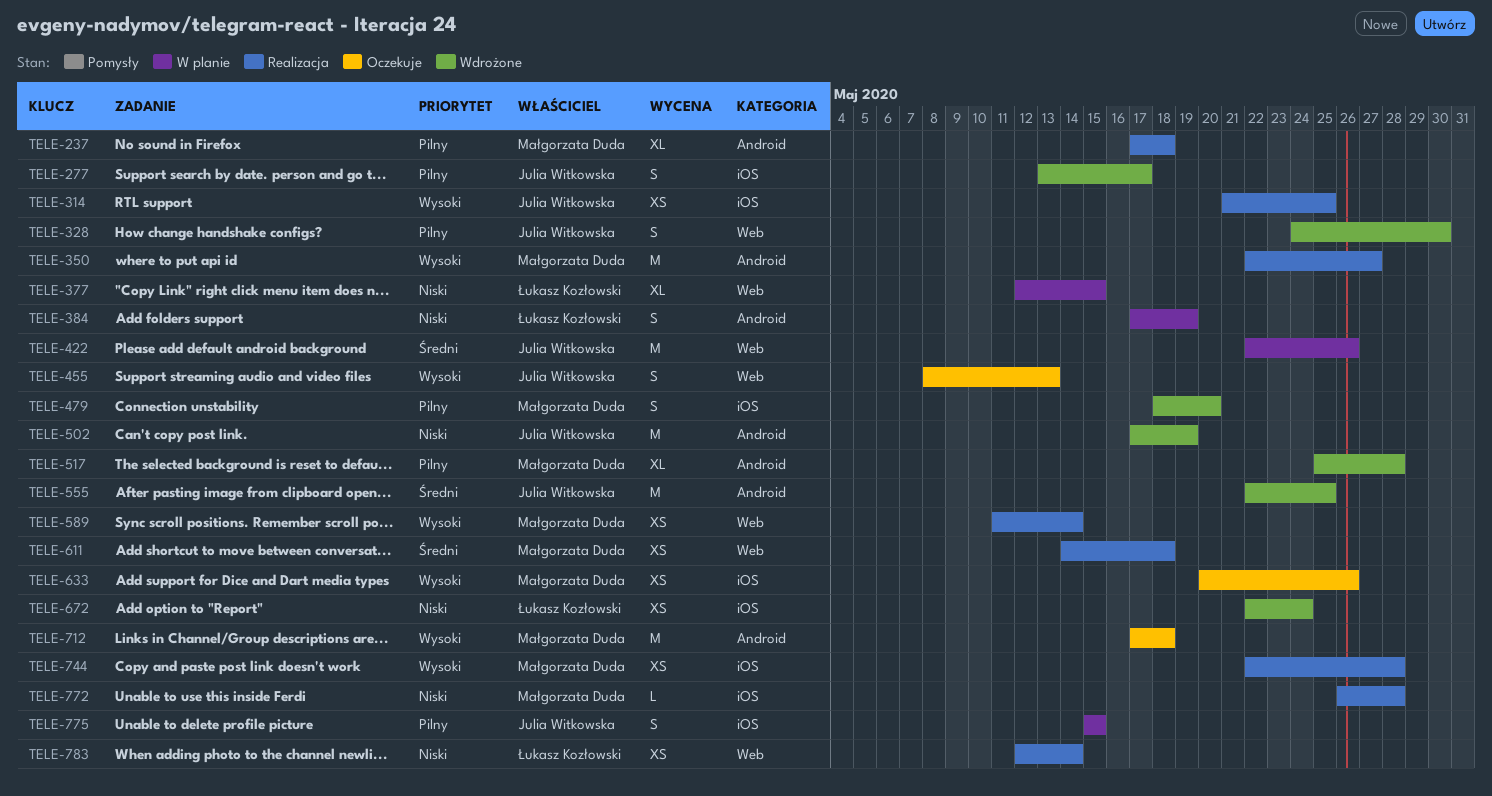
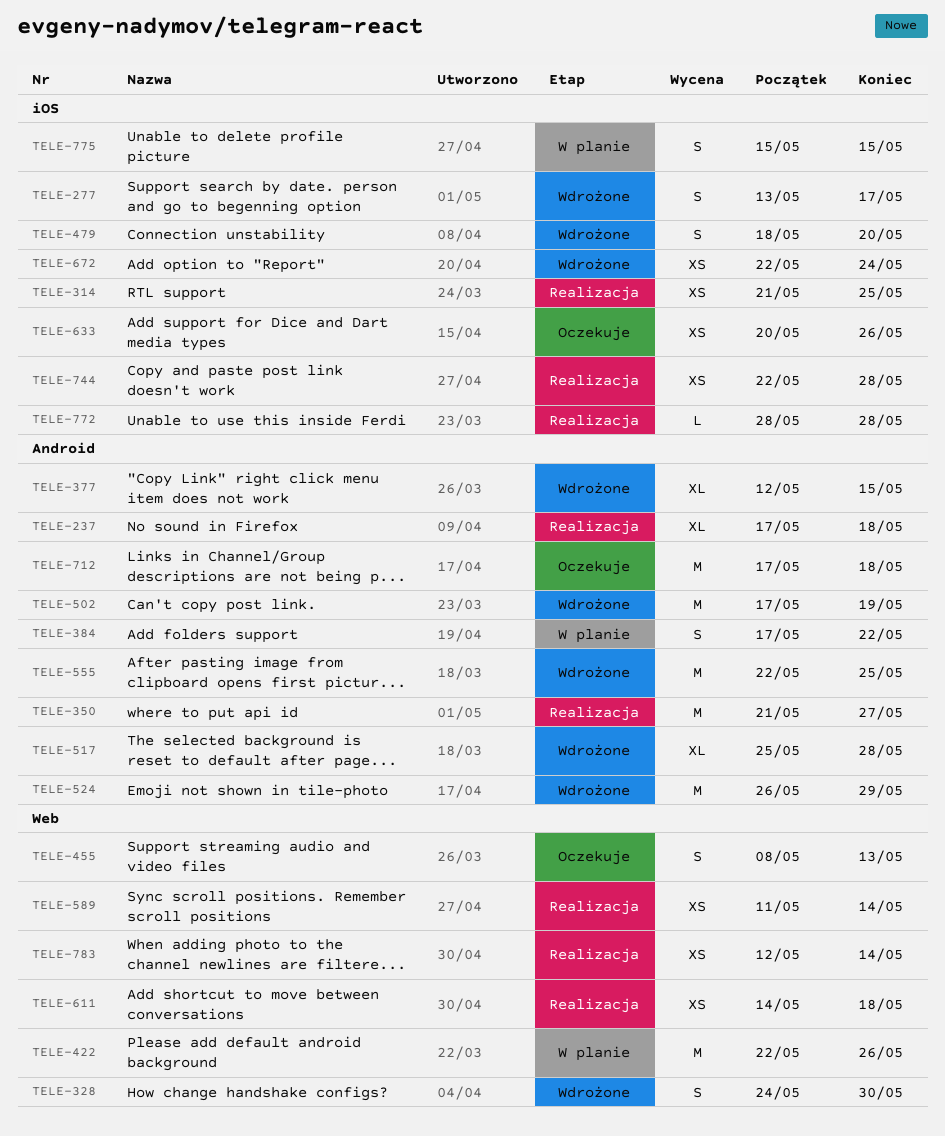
TELE-350, start: May 22 -> May 21
TELE-377, status: W planie -> Wdrożone
TELE-377, label: Web -> Android
TELE-384, due: May 19 -> May 22
TELE-524: none -> present
TELE-772, start: May 26 -> May 28

